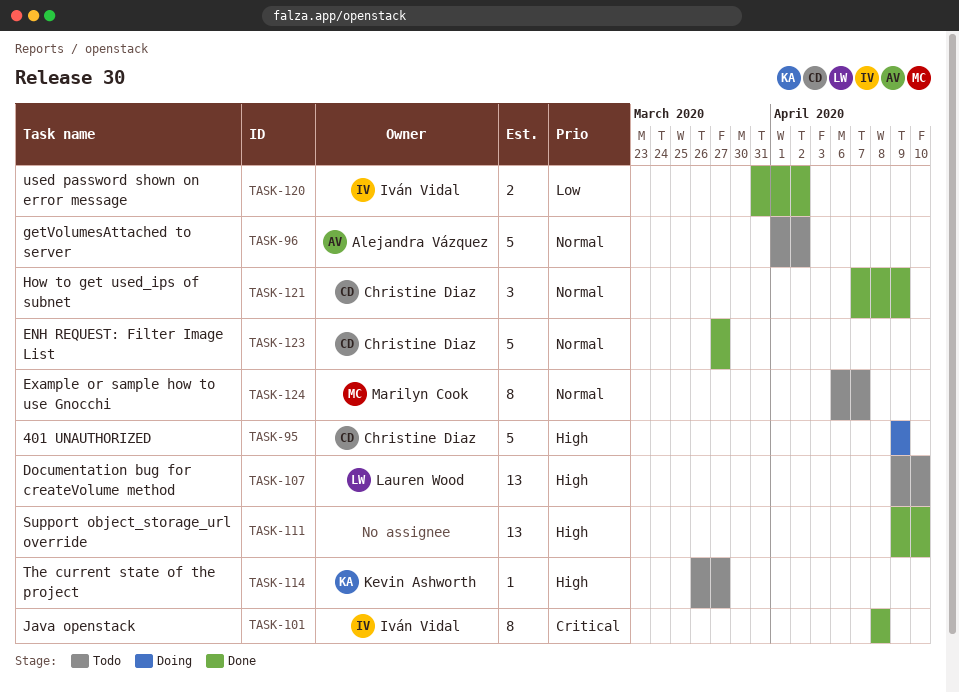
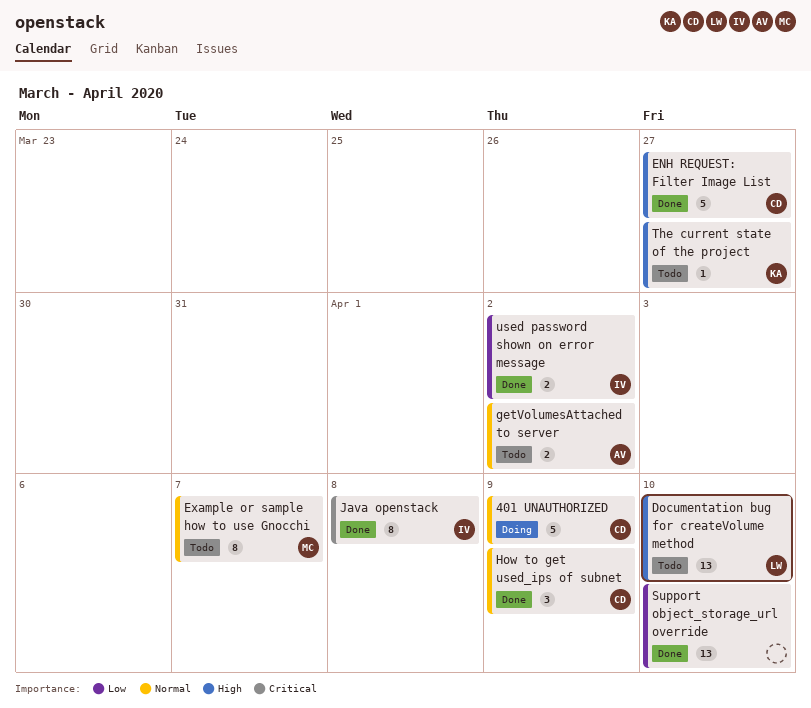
401 UNAUTHORIZED, priority: High -> Normal
ENH REQUEST: Filter Image List, priority: Normal -> High
getVolumesAttached to server, estimate: 5 -> 2
Support object_storage_url override, priority: High -> Low

